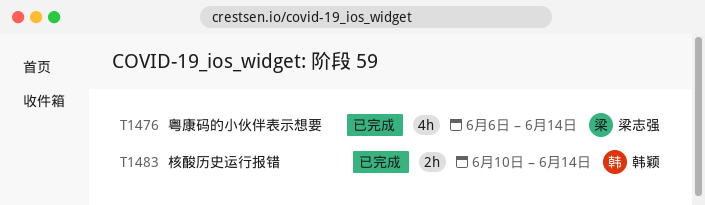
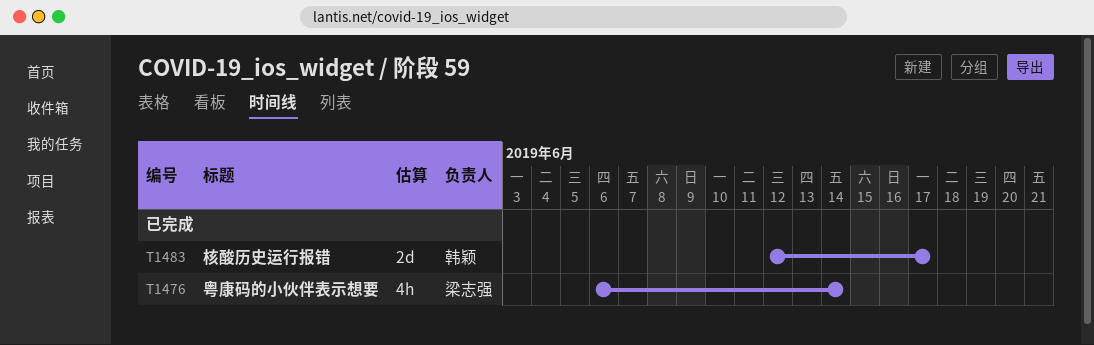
T1483, estimate: 2h -> 2d
T1483, start: Jun 10 -> Jun 12
T1483, due: Jun 14 -> Jun 17

